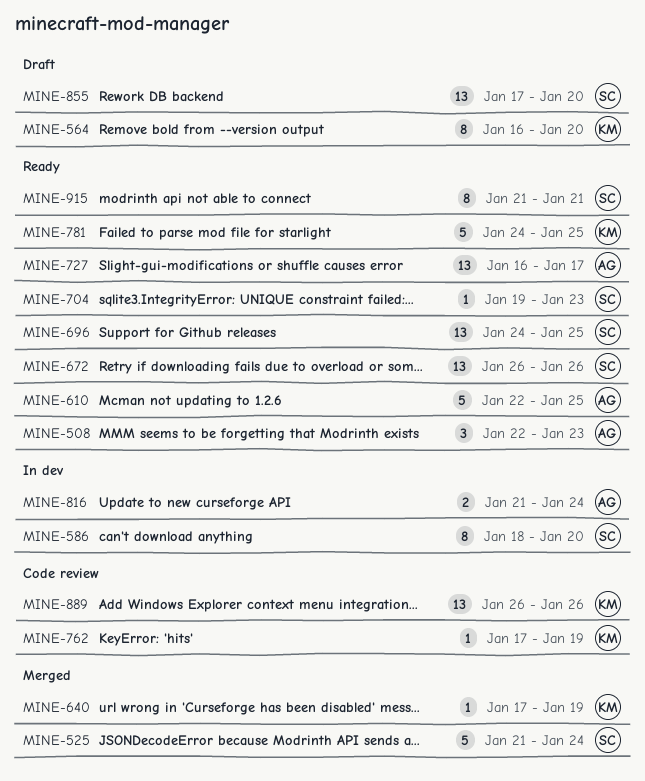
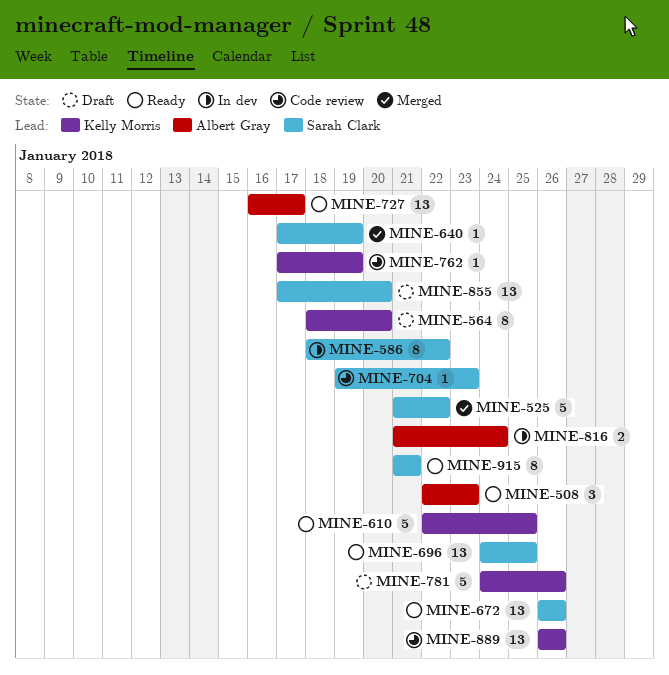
MINE-525, due: Jan 24 -> Jan 22
MINE-564, start: Jan 16 -> Jan 18
MINE-586, due: Jan 20 -> Jan 22
MINE-610, owner: Albert Gray -> Kelly Morris
MINE-640, owner: Kelly Morris -> Sarah Clark
MINE-704, status: Ready -> Code review
MINE-781, status: Ready -> Draft
MINE-781, due: Jan 25 -> Jan 26

